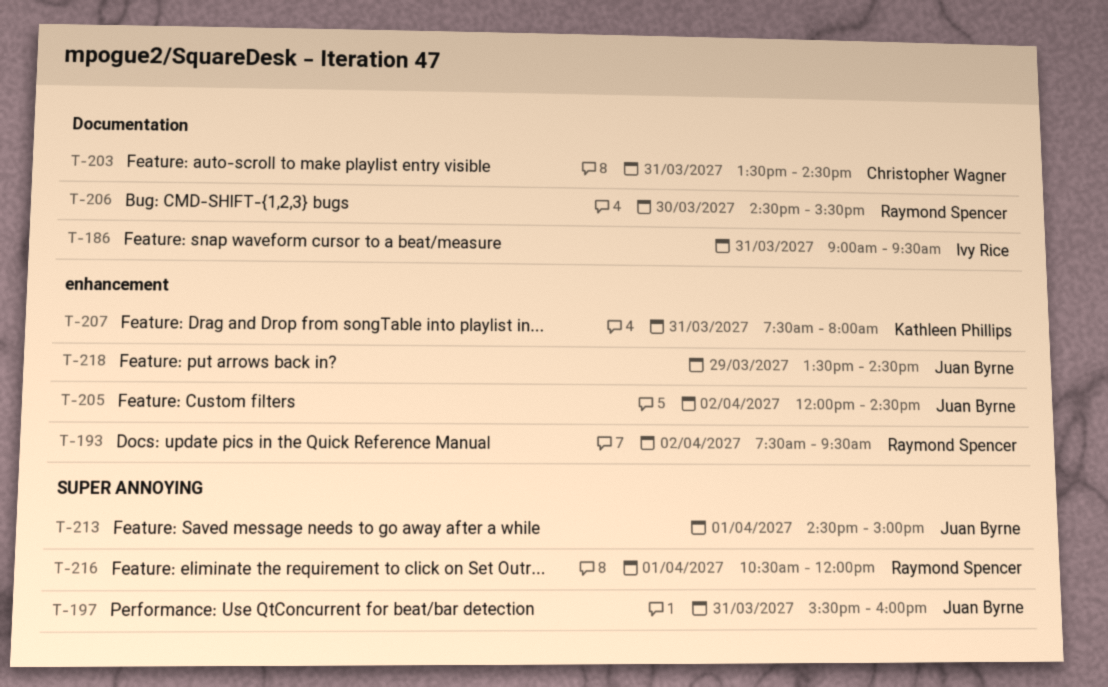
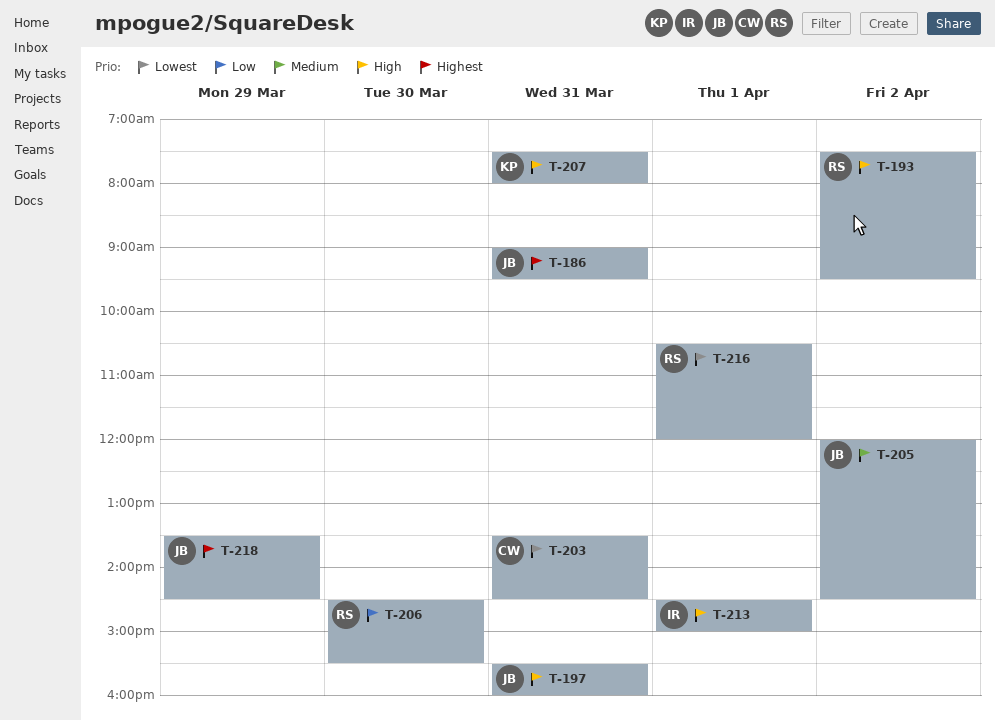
T-186, owner: Ivy Rice -> Juan Byrne
T-213, owner: Juan Byrne -> Ivy Rice

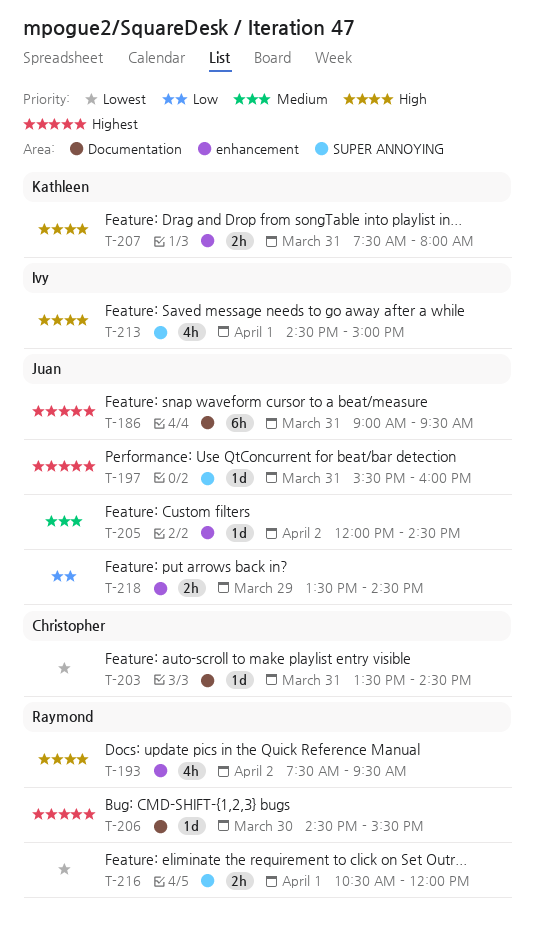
T-197, priority: High -> Highest
T-206, priority: Low -> Highest
T-218, priority: Highest -> Low

